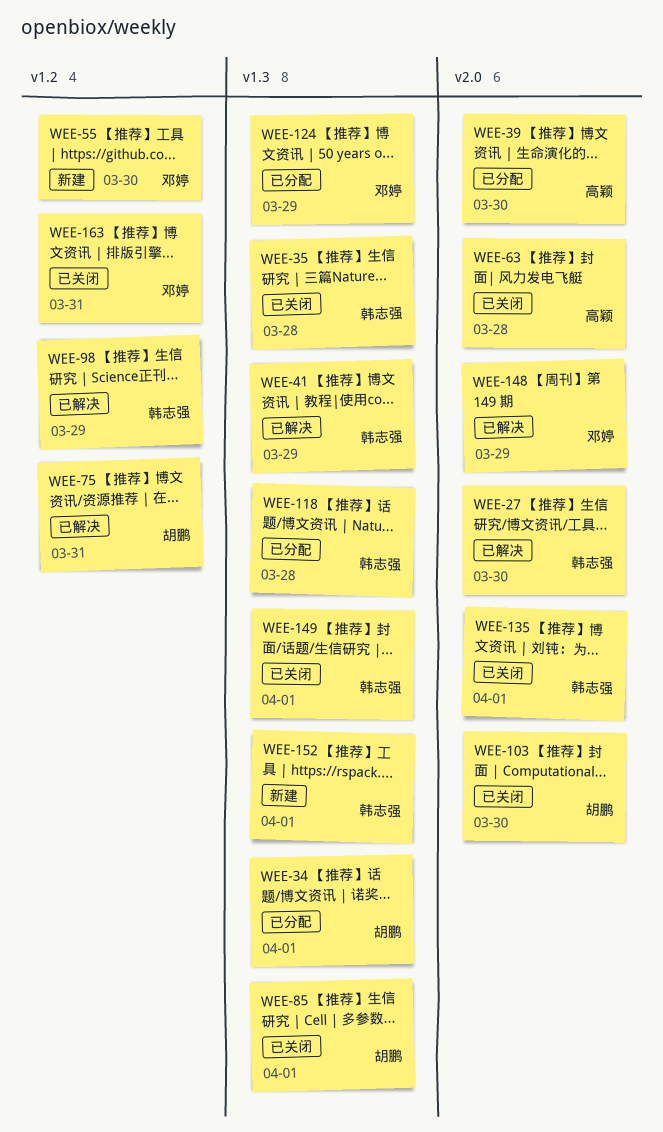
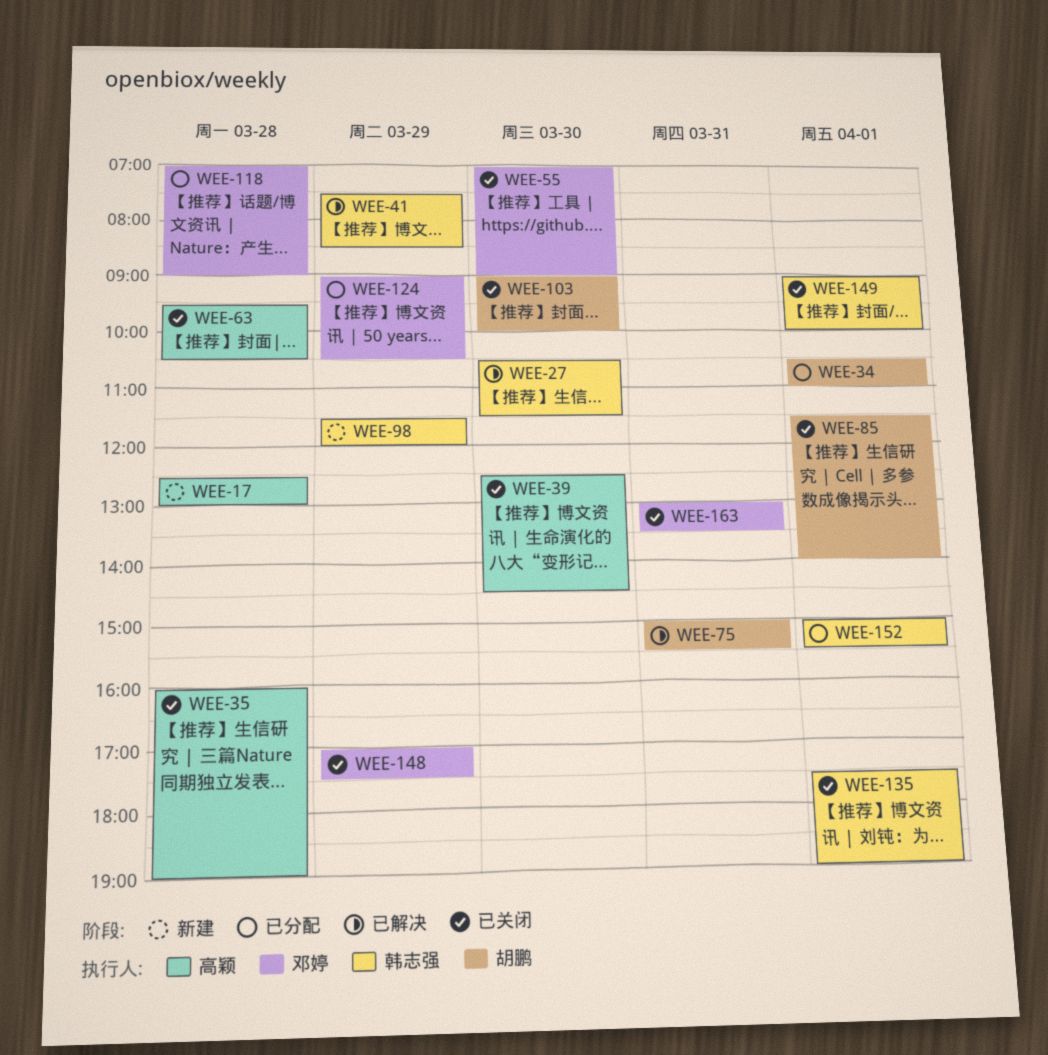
WEE-17: none -> present
WEE-35, owner: 韩志强 -> 高颖
WEE-39, status: 已分配 -> 已关闭
WEE-55, status: 新建 -> 已关闭
WEE-98, status: 已解决 -> 新建
WEE-118, owner: 韩志强 -> 邓婷
WEE-148, status: 已解决 -> 已关闭
WEE-152, status: 新建 -> 已分配

